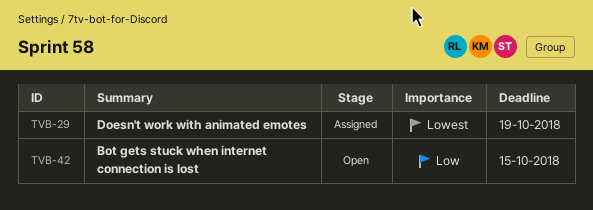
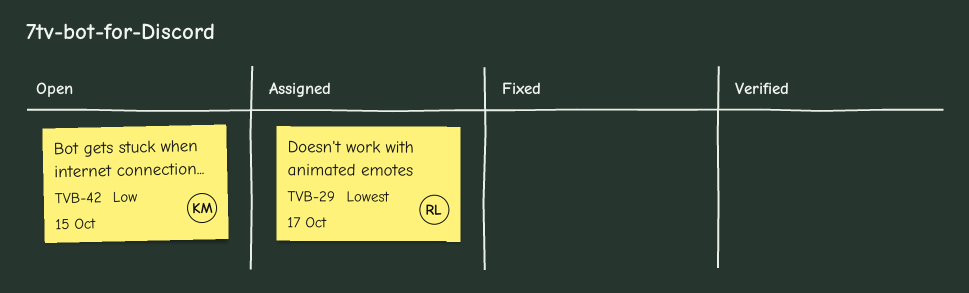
TVB-29, due: Oct 19 -> Oct 17

